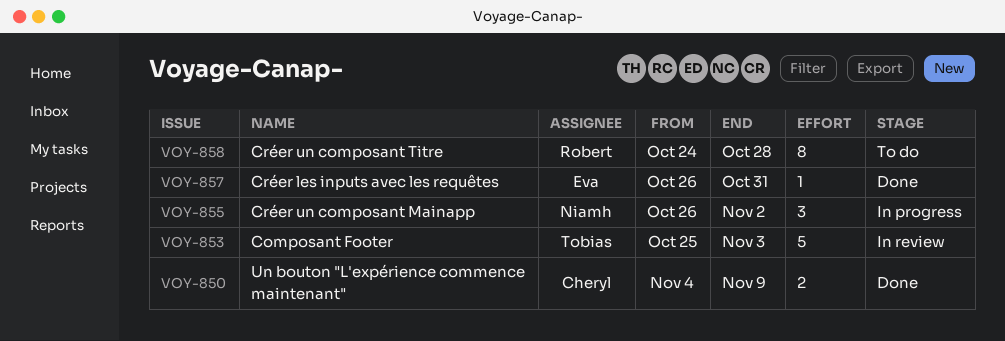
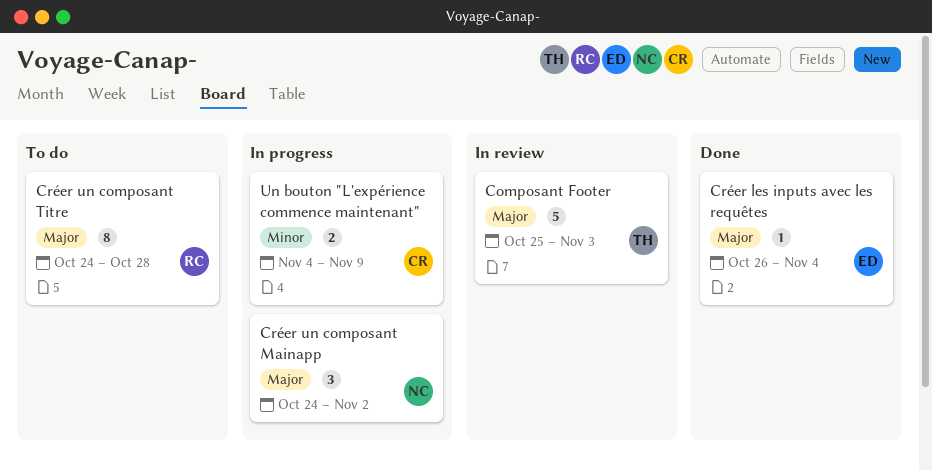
Créer les inputs avec les requêtes, due: Oct 31 -> Nov 4
Créer un composant Mainapp, start: Oct 26 -> Oct 24
Un bouton "L'expérience commence maintenant", status: Done -> In progress

